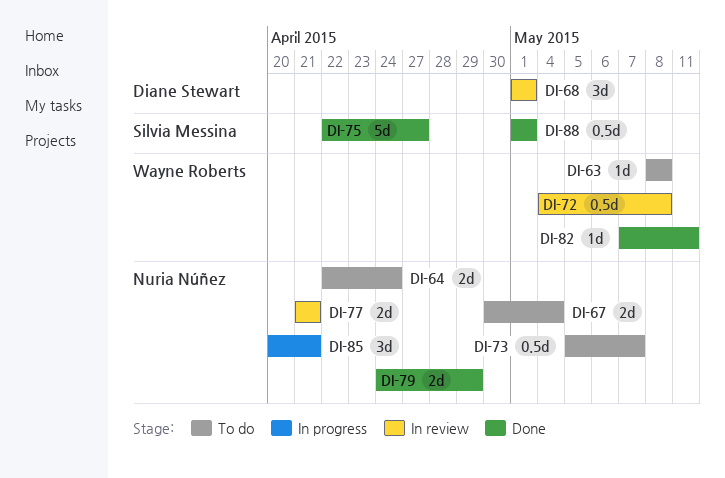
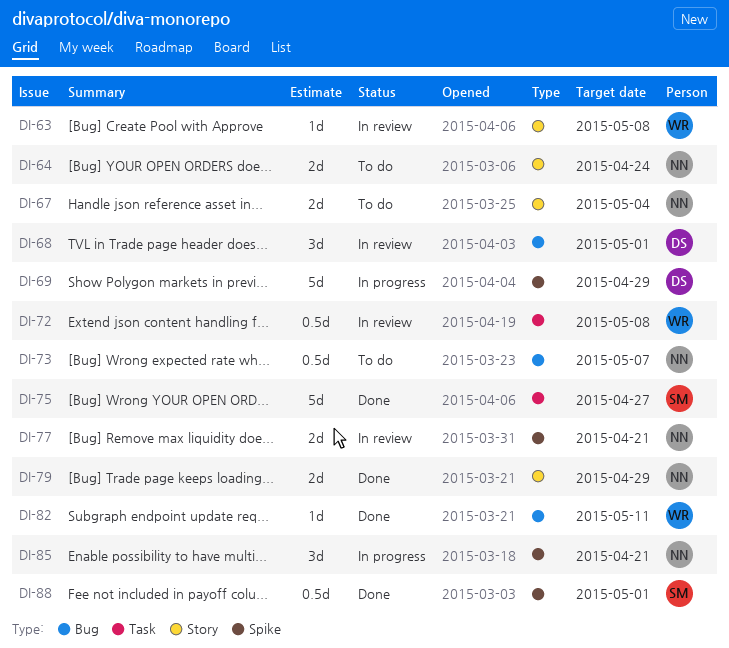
DI-63, status: To do -> In review
DI-69: none -> present

